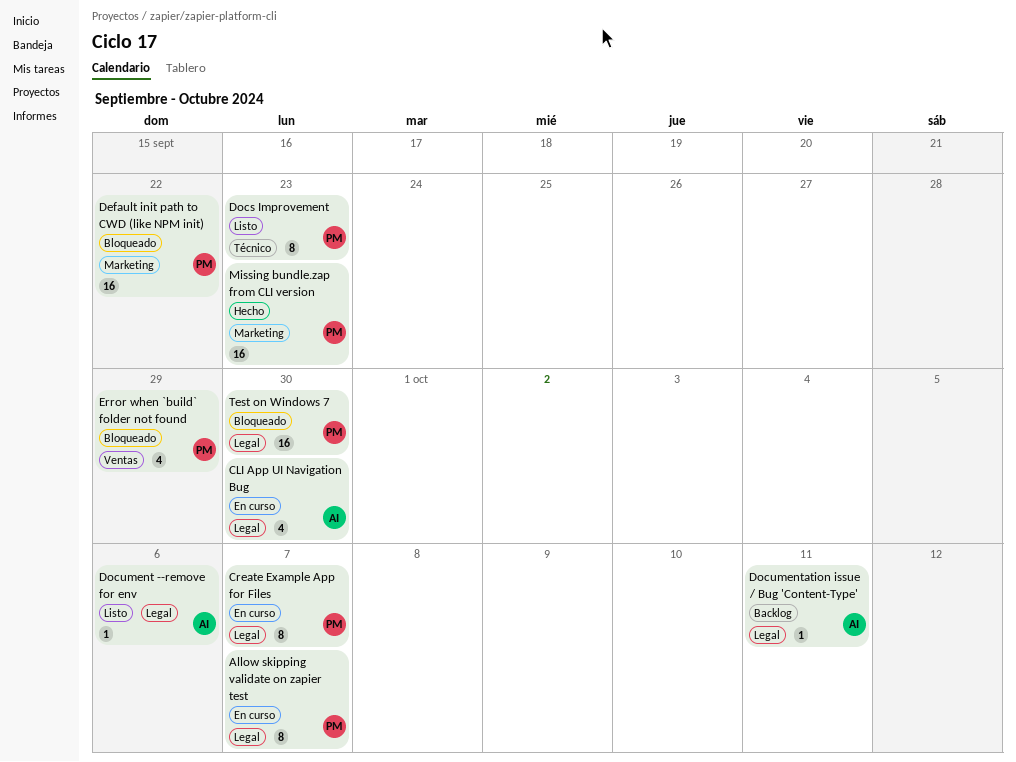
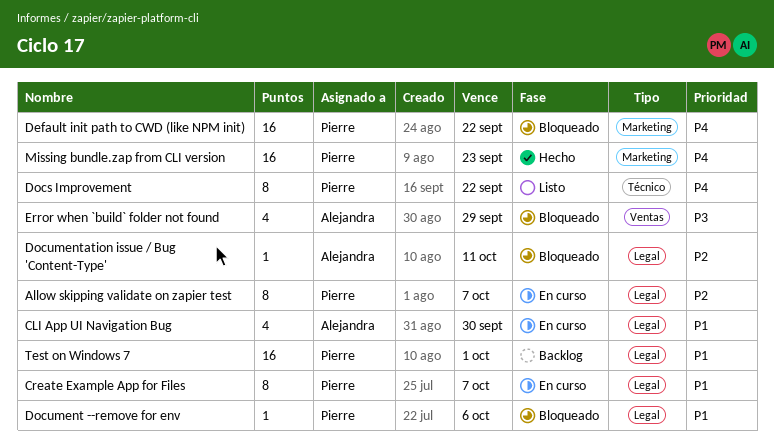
Docs Improvement, due: Sep 23 -> Sep 22
Document --remove for env, status: Listo -> Bloqueado
Document --remove for env, owner: Alejandra -> Pierre
Documentation issue / Bug 'Content-Type', status: Backlog -> Bloqueado
Error when `build` folder not found, owner: Pierre -> Alejandra
Test on Windows 7, status: Bloqueado -> Backlog
Test on Windows 7, due: Sep 30 -> Oct 1

